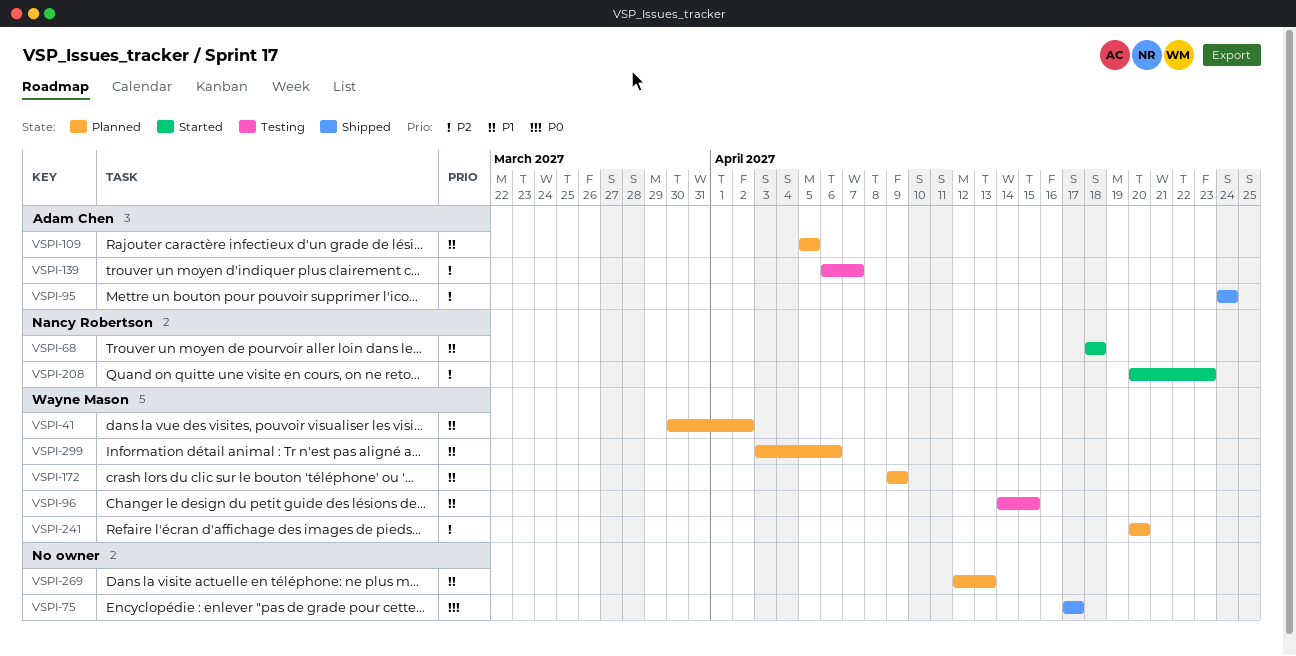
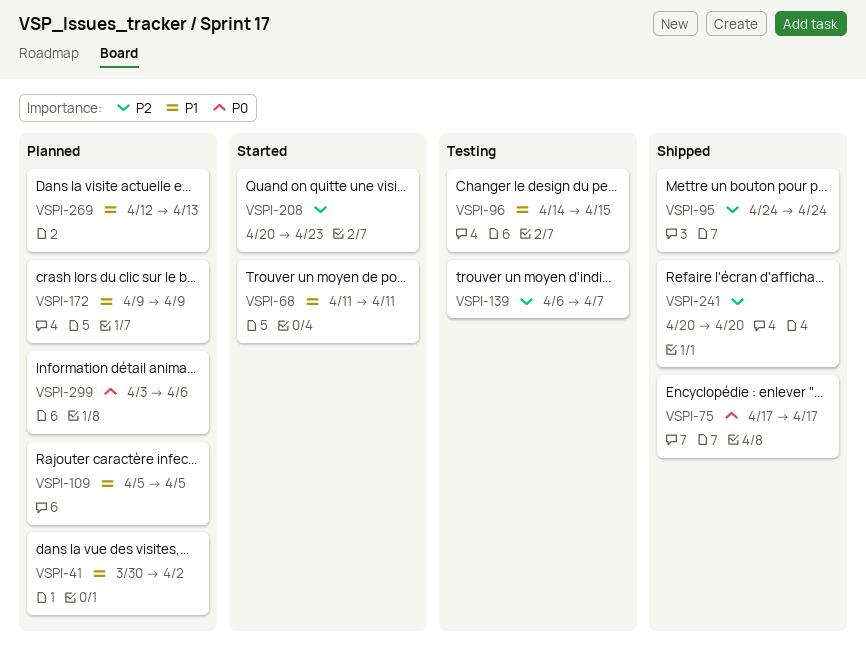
VSPI-68, start: Apr 18 -> Apr 11
VSPI-68, due: Apr 18 -> Apr 11
VSPI-241, status: Planned -> Shipped
VSPI-299, priority: P1 -> P0

